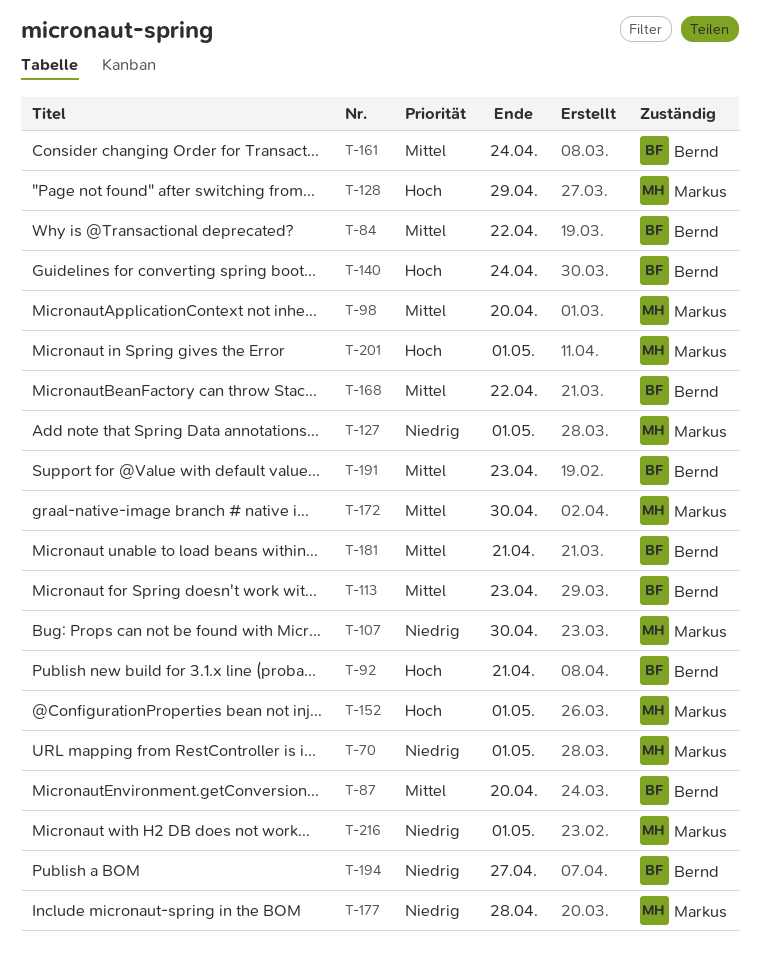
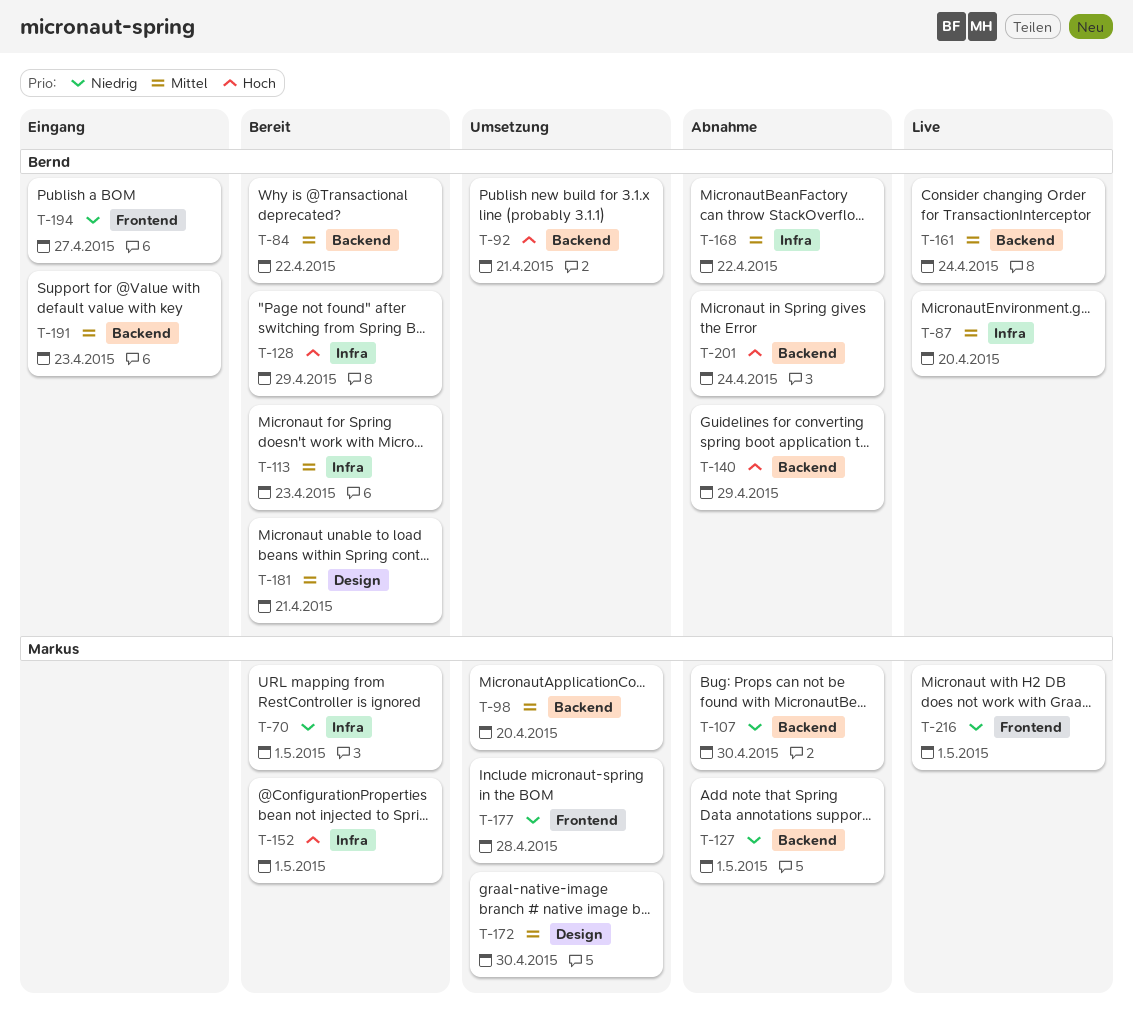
T-128, owner: Markus -> Bernd
T-140, due: Apr 24 -> Apr 29
T-201, owner: Markus -> Bernd
T-201, due: May 1 -> Apr 24

